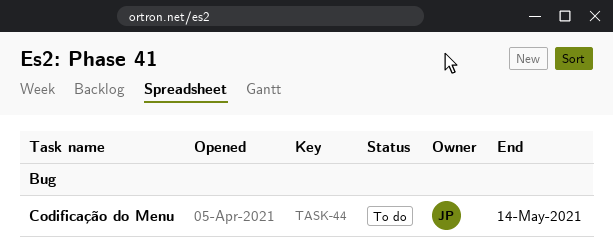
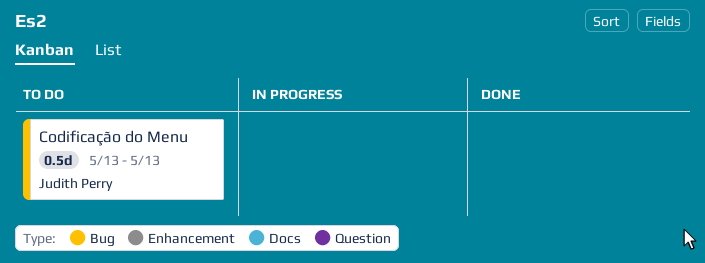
Codificação do Menu, due: May 14 -> May 13

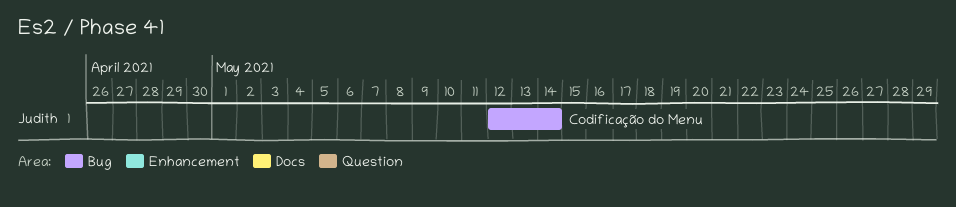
Codificação do Menu, start: May 13 -> May 12
Codificação do Menu, due: May 13 -> May 14

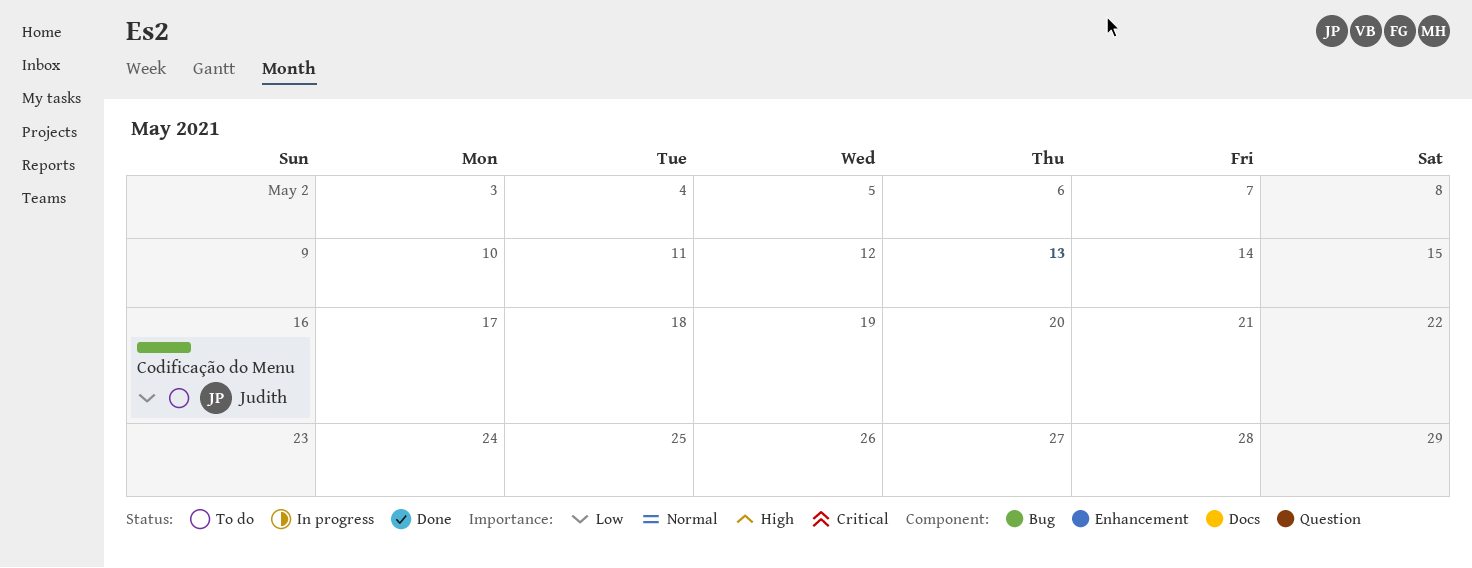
Codificação do Menu, due: May 14 -> May 16

